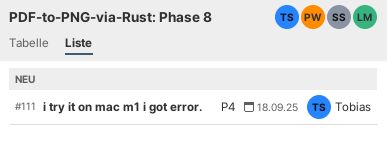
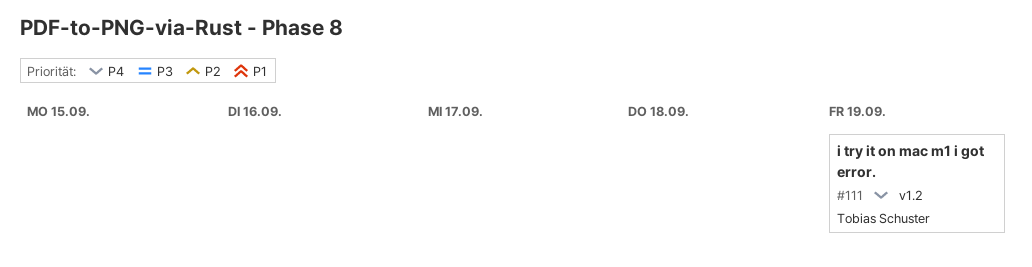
#111, due: Sep 18 -> Sep 19

